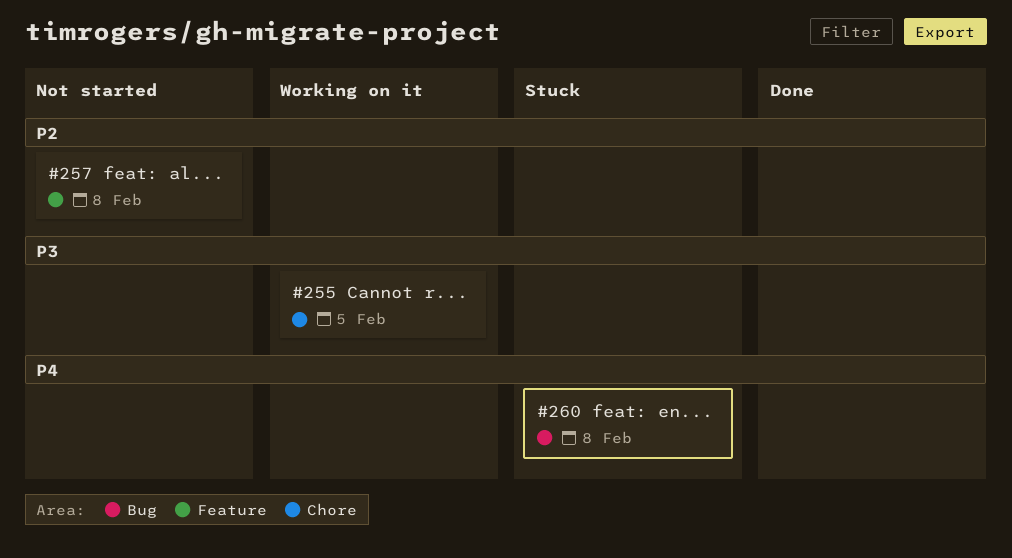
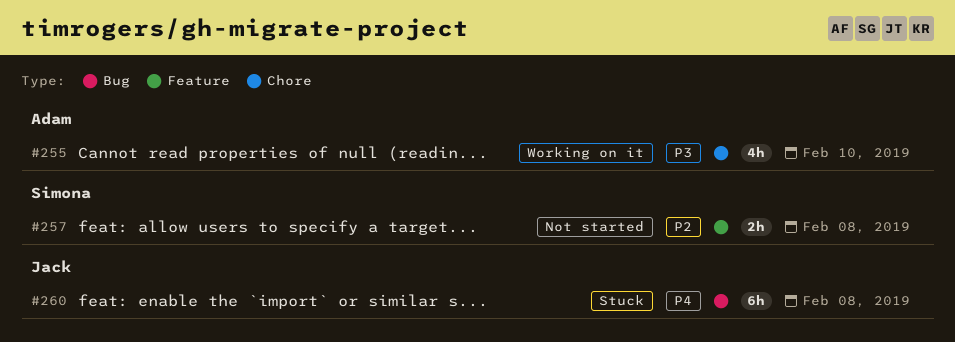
#255, due: Feb 5 -> Feb 10

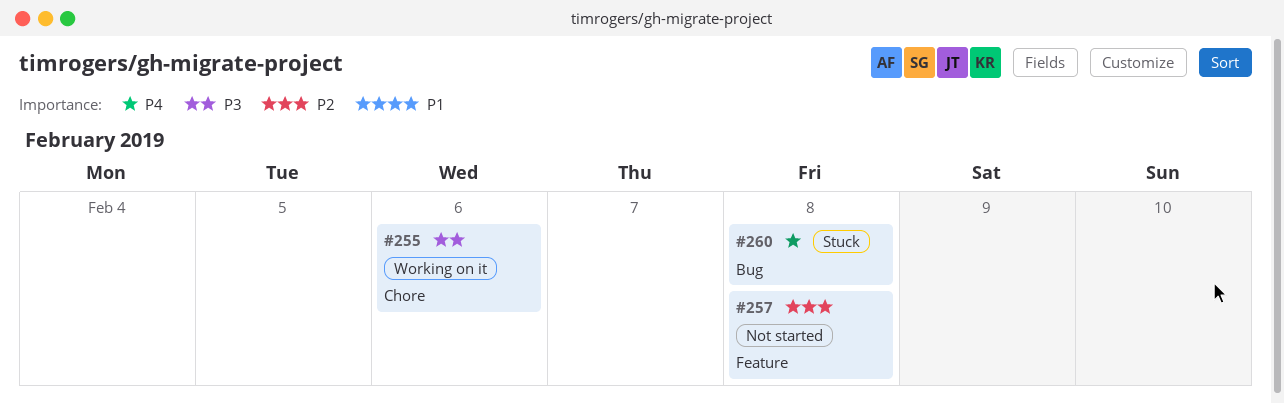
#255, due: Feb 10 -> Feb 6

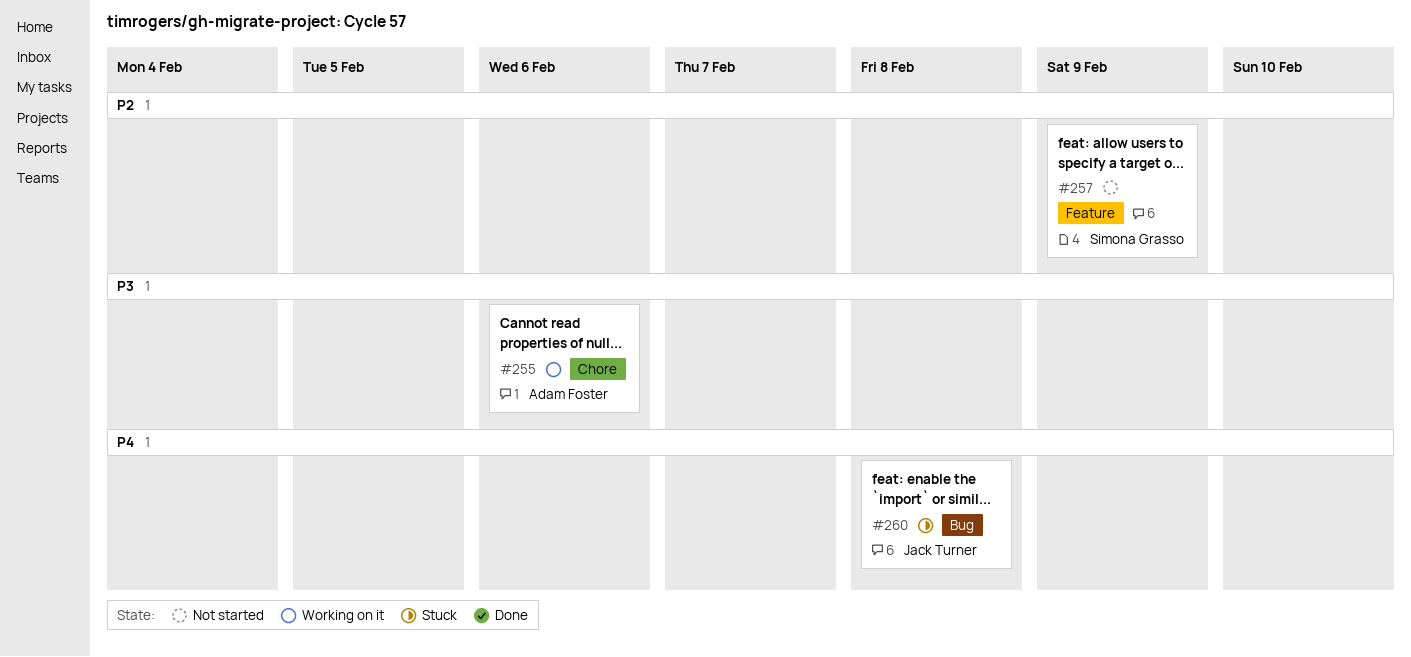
#257, due: Feb 8 -> Feb 9

